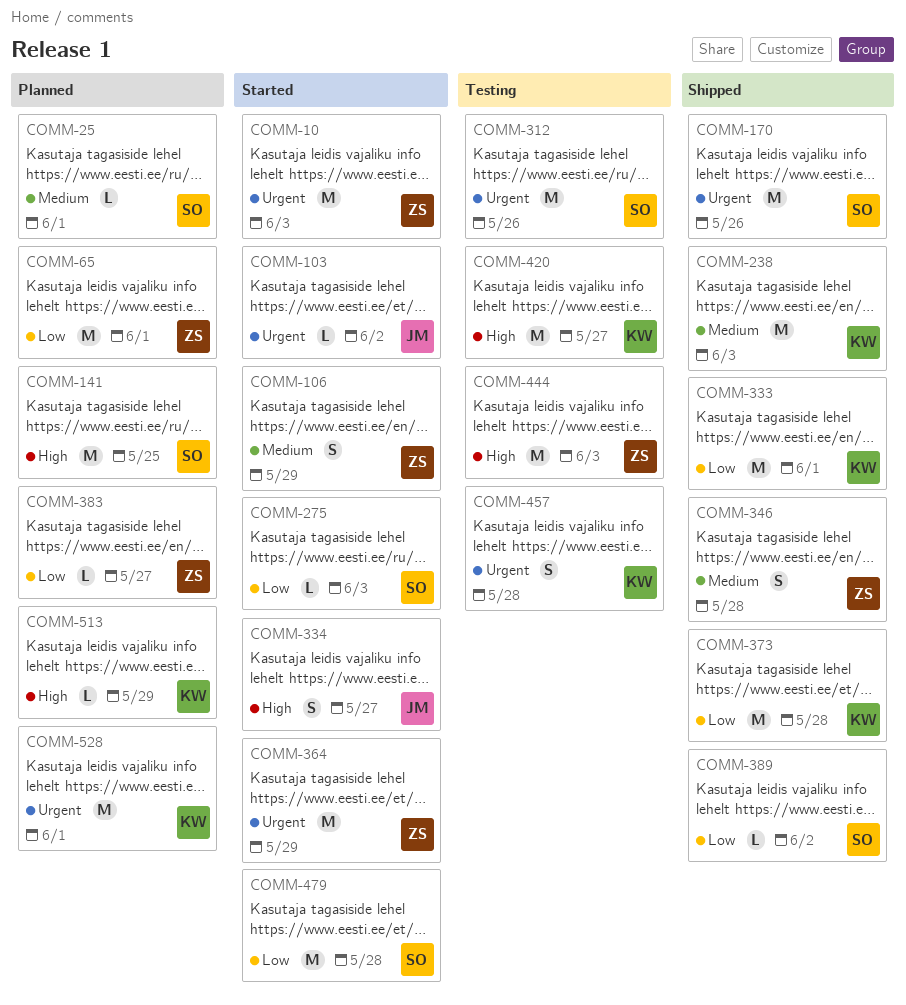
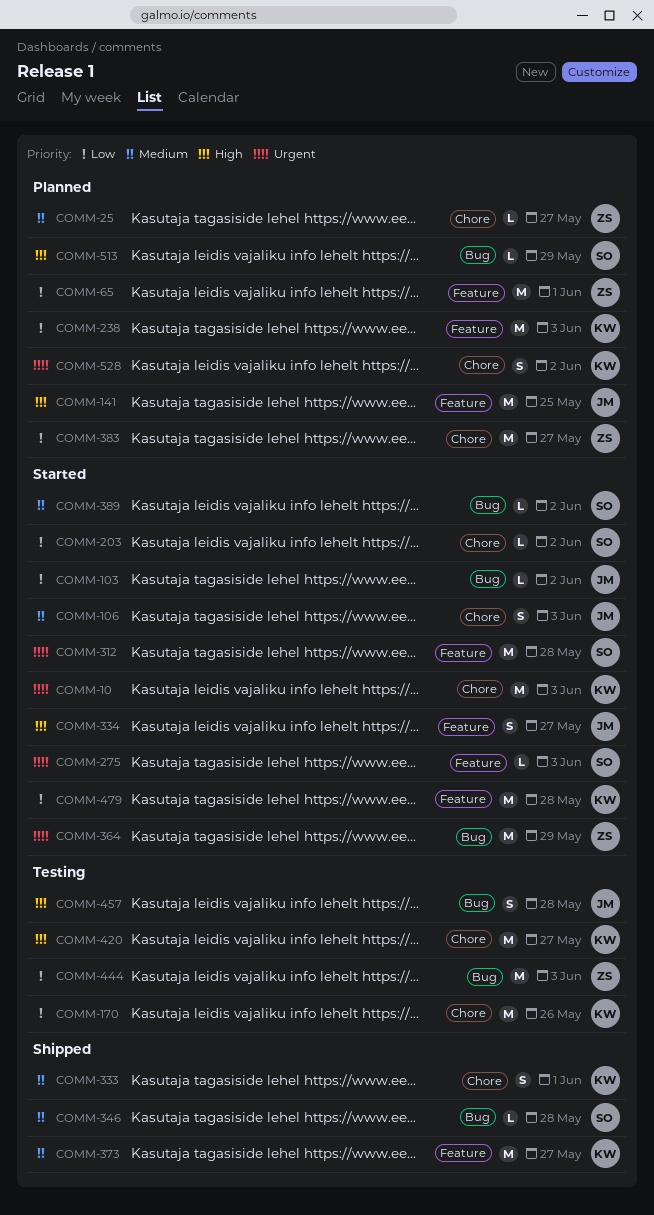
COMM-10, owner: ZS -> KW
COMM-25, owner: SO -> ZS
COMM-25, due: Jun 1 -> May 27
COMM-103, priority: Urgent -> Low
COMM-106, owner: ZS -> JM
COMM-106, due: May 29 -> Jun 3
COMM-141, owner: SO -> JM
COMM-170, status: Shipped -> Testing
COMM-170, owner: SO -> KW
COMM-170, priority: Urgent -> Low
COMM-203: none -> present
COMM-238, status: Shipped -> Planned
COMM-238, priority: Medium -> Low
COMM-275, priority: Low -> Urgent
COMM-312, status: Testing -> Started
COMM-312, due: May 26 -> May 28
COMM-333, priority: Low -> Medium
COMM-333, estimate: M -> S
COMM-346, owner: ZS -> SO
COMM-346, estimate: S -> L
COMM-373, priority: Low -> Medium
COMM-373, due: May 28 -> May 27
COMM-383, estimate: L -> M
COMM-389, status: Shipped -> Started
COMM-389, priority: Low -> Medium
COMM-444, priority: High -> Low
COMM-457, owner: KW -> JM
COMM-457, priority: Urgent -> High
COMM-479, owner: SO -> KW
COMM-513, owner: KW -> SO
COMM-528, estimate: M -> S
COMM-528, due: Jun 1 -> Jun 2

